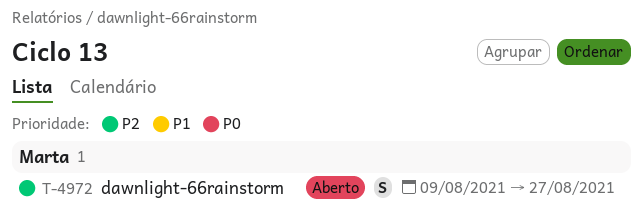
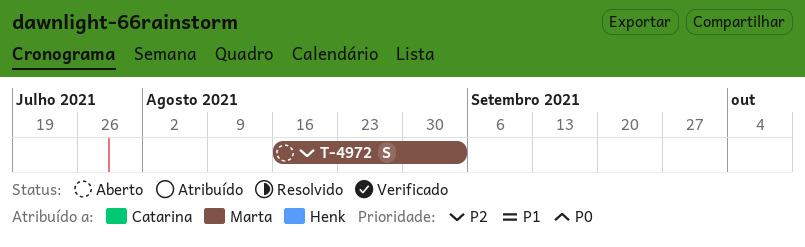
T-4972, start: Aug 9 -> Aug 16
T-4972, due: Aug 27 -> Sep 3

